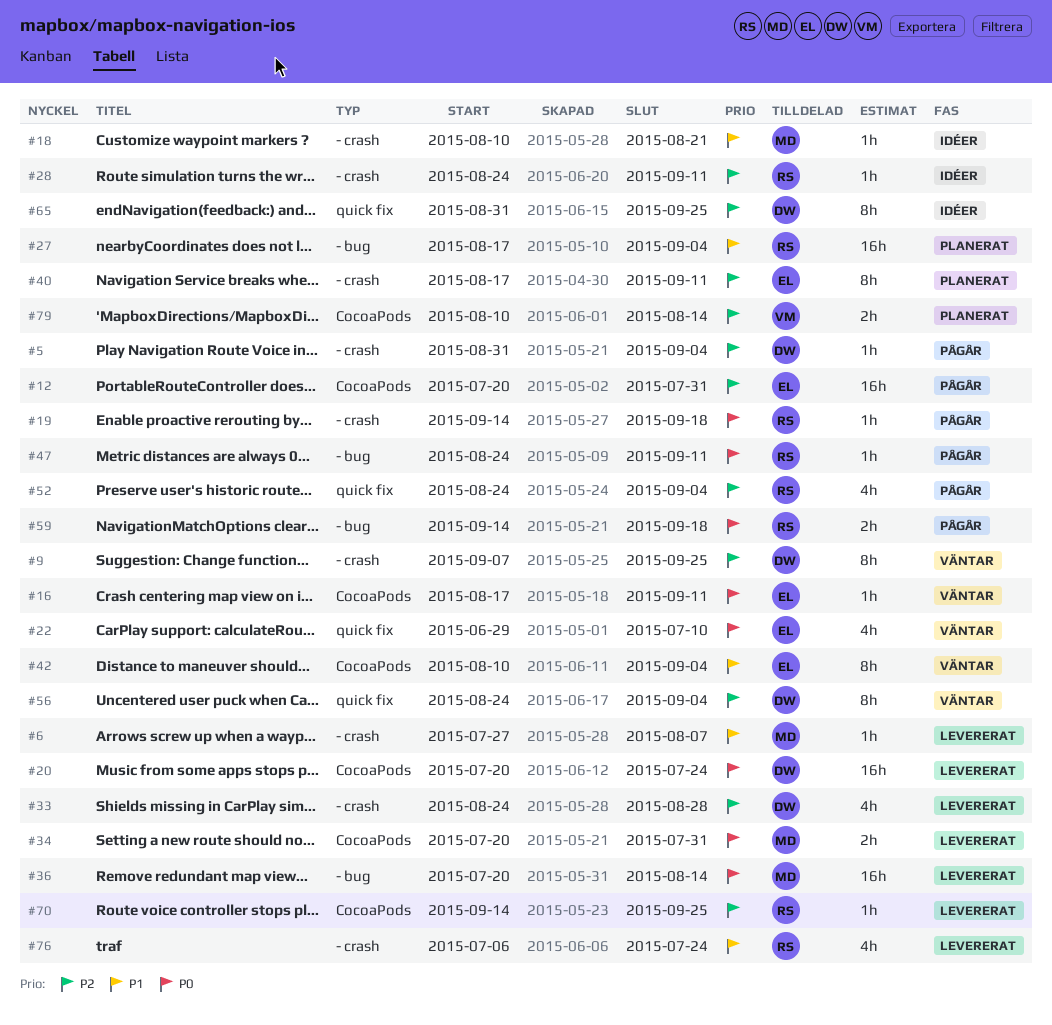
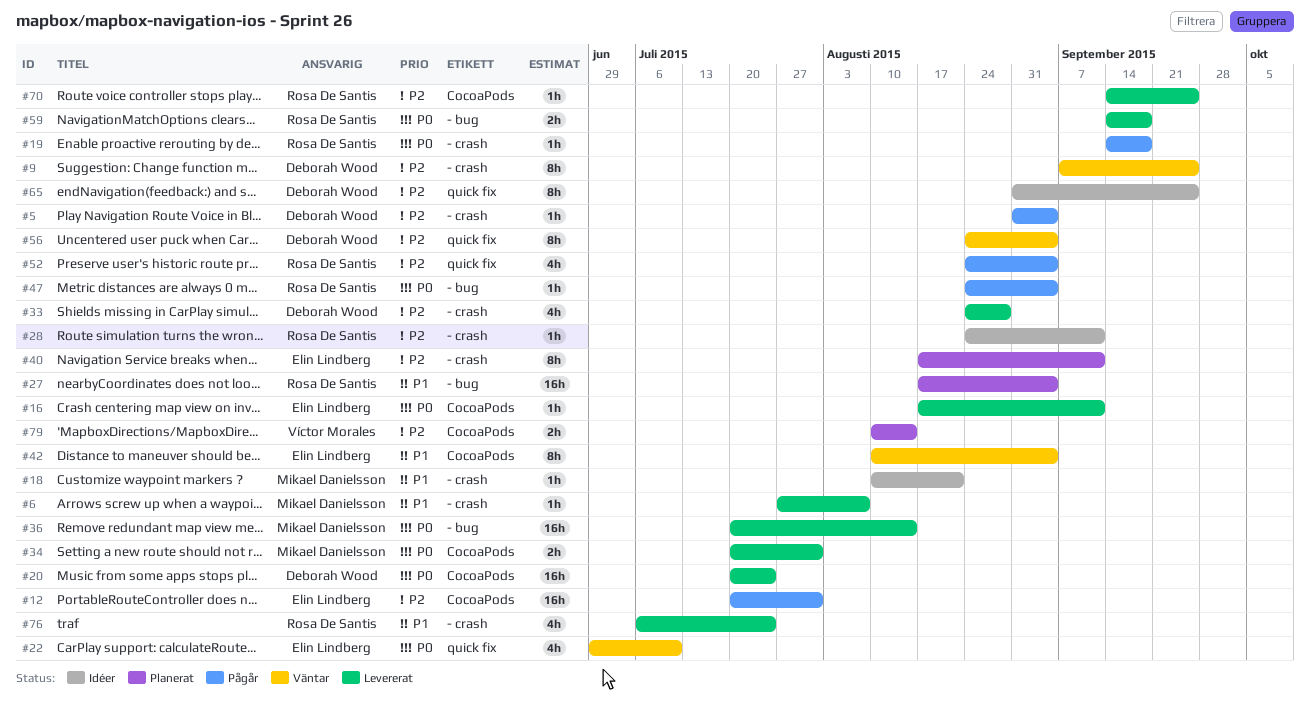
#16, status: Väntar -> Levererat
#47, due: Sep 11 -> Sep 4
#59, status: Pågår -> Levererat

